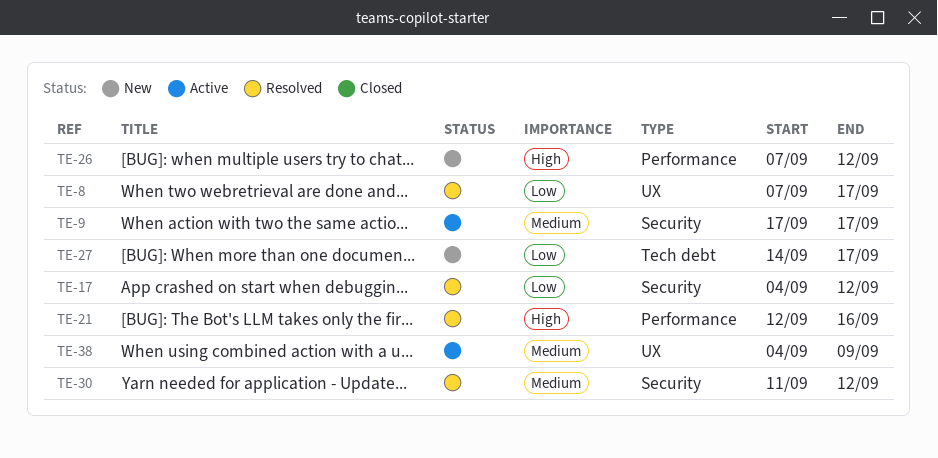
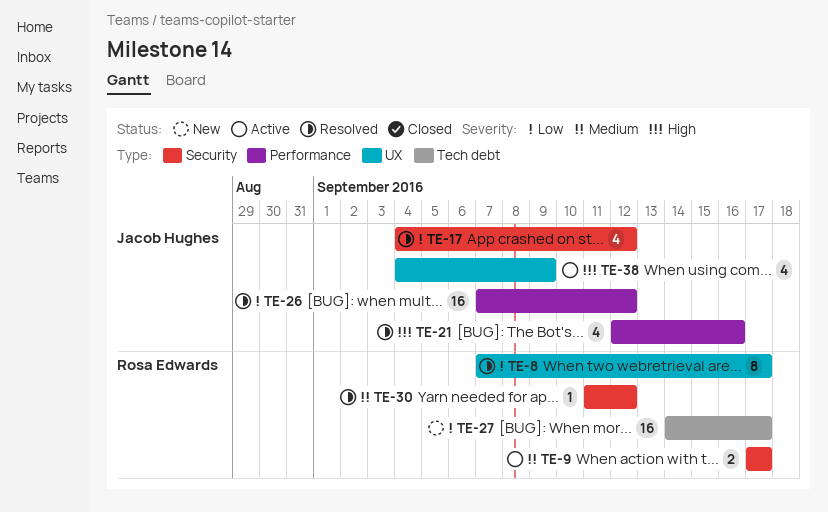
TE-26, status: New -> Resolved
TE-26, priority: High -> Low
TE-38, priority: Medium -> High

